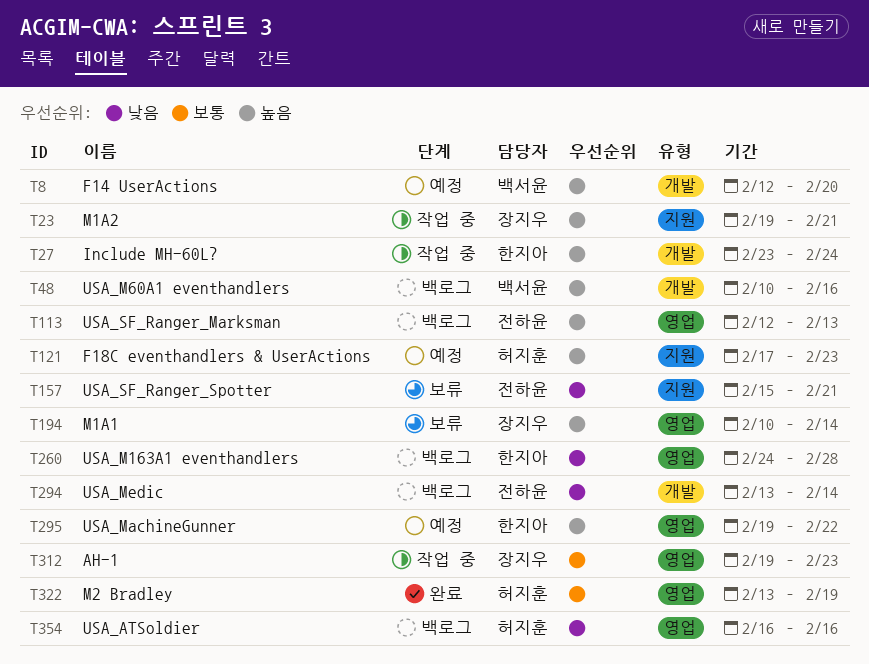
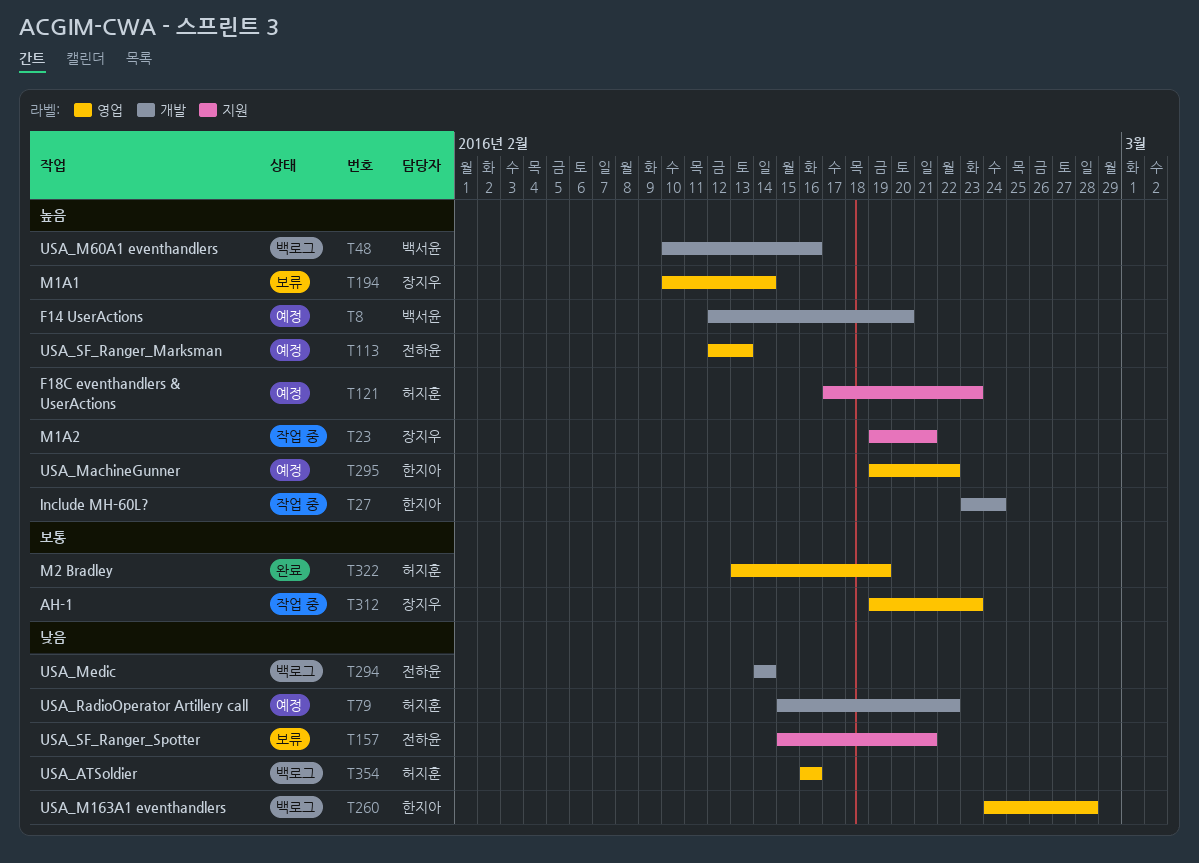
T79: none -> present
T113, status: 백로그 -> 예정
T294, start: Feb 13 -> Feb 14

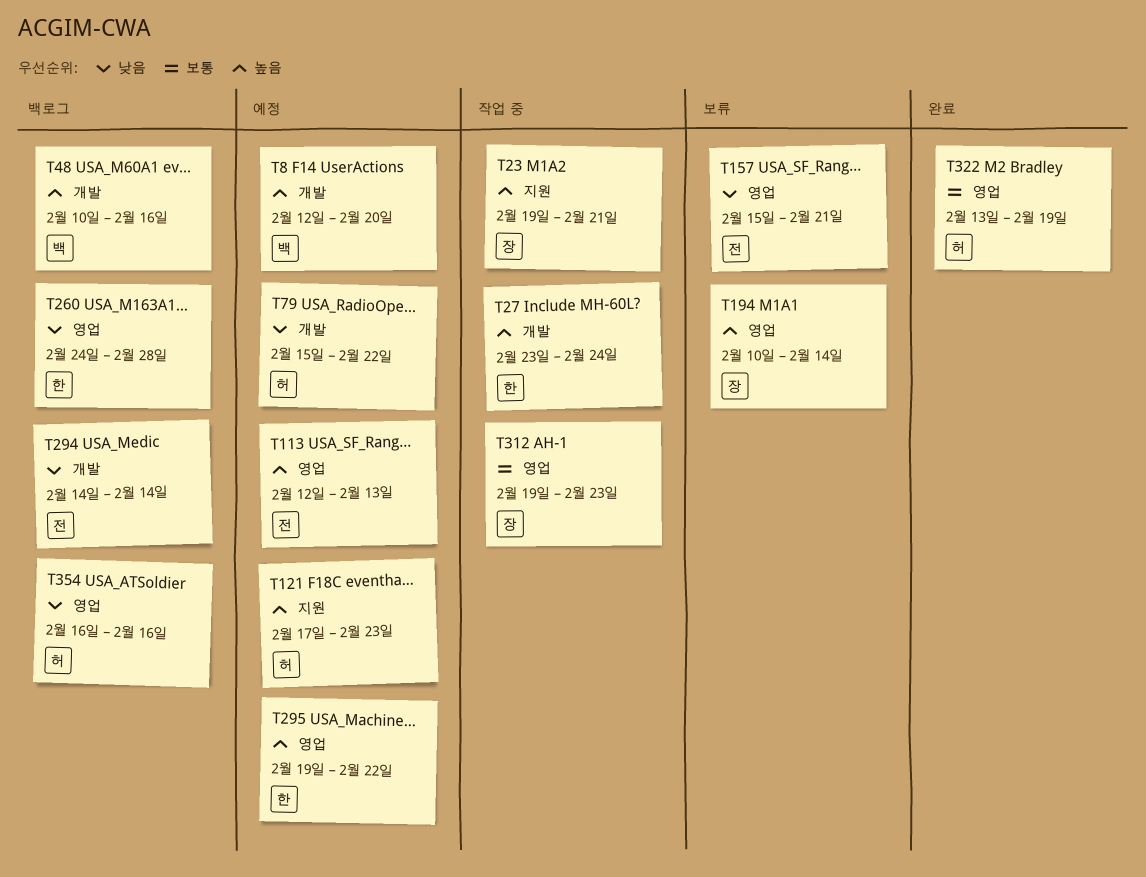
T157, label: 지원 -> 영업

